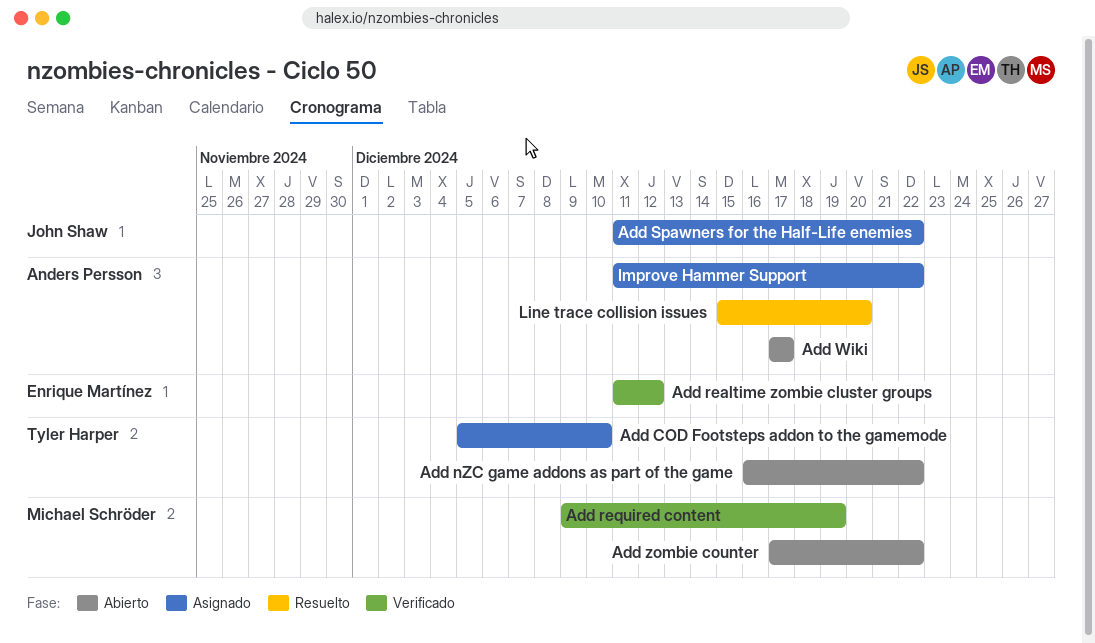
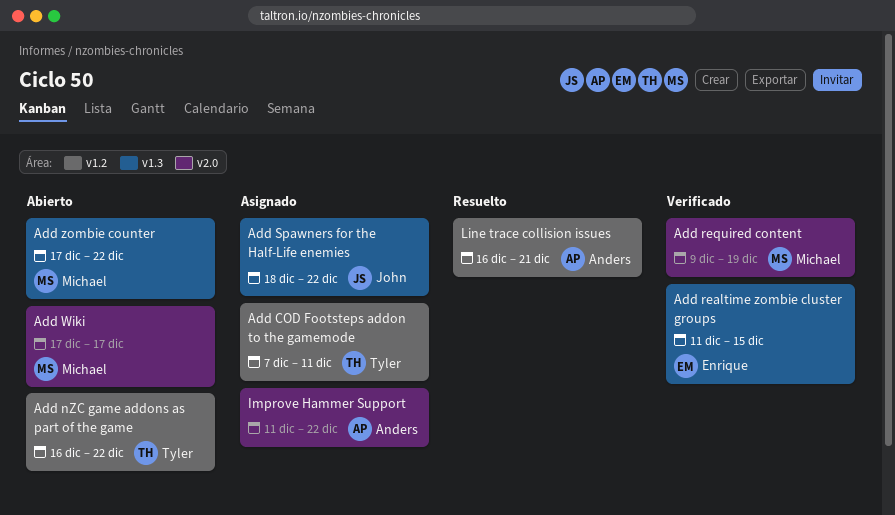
Add COD Footsteps addon to the gamemode, start: Dec 5 -> Dec 7
Add COD Footsteps addon to the gamemode, due: Dec 10 -> Dec 11
Add realtime zombie cluster groups, due: Dec 12 -> Dec 15
Add Spawners for the Half-Life enemies, start: Dec 11 -> Dec 18
Add Wiki, owner: Anders Persson -> Michael Schröder
Line trace collision issues, start: Dec 15 -> Dec 16
Line trace collision issues, due: Dec 20 -> Dec 21

